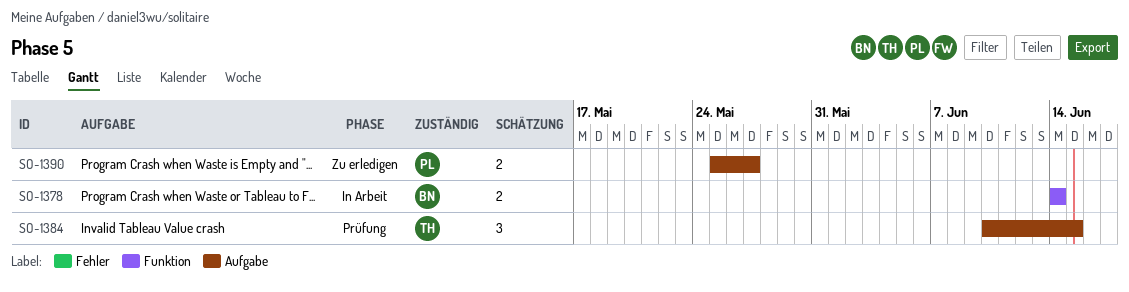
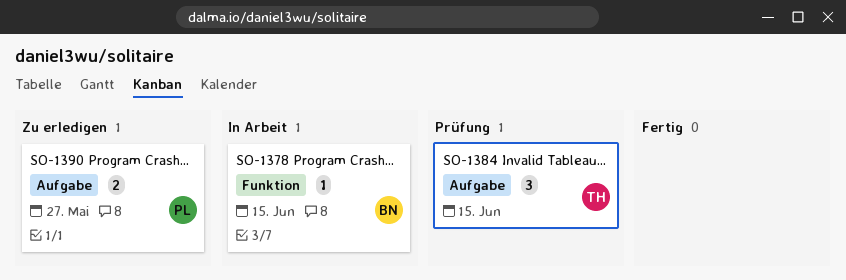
SO-1378, estimate: 2 -> 1
SO-1378, due: Jun 14 -> Jun 15

